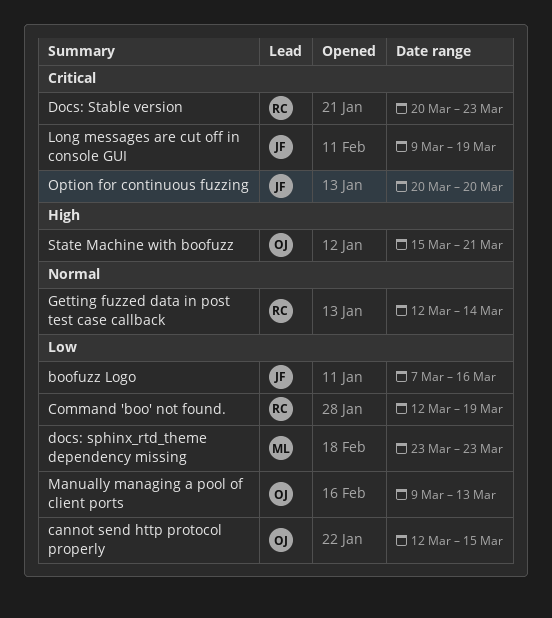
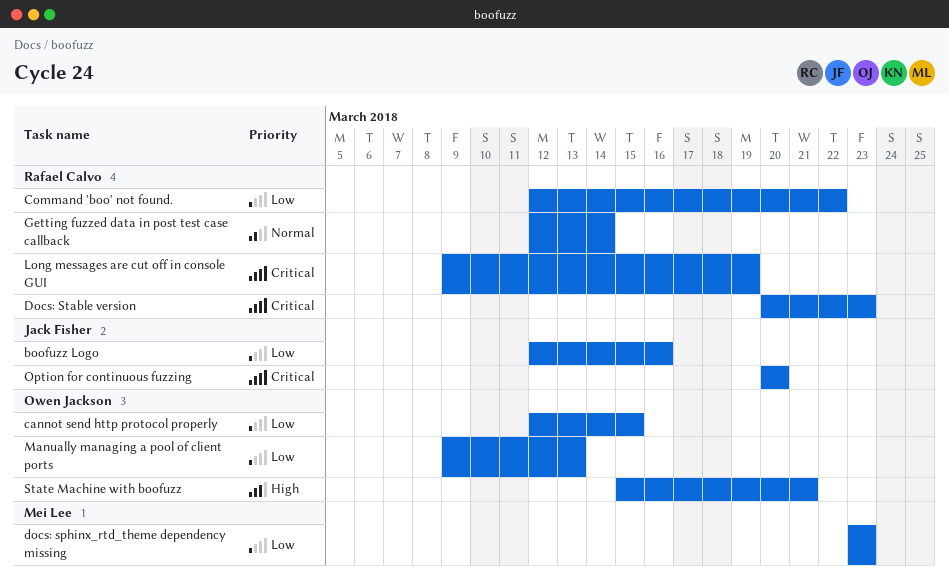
boofuzz Logo, start: Mar 7 -> Mar 12
Command 'boo' not found., due: Mar 19 -> Mar 22
Long messages are cut off in console GUI, owner: Jack Fisher -> Rafael Calvo

